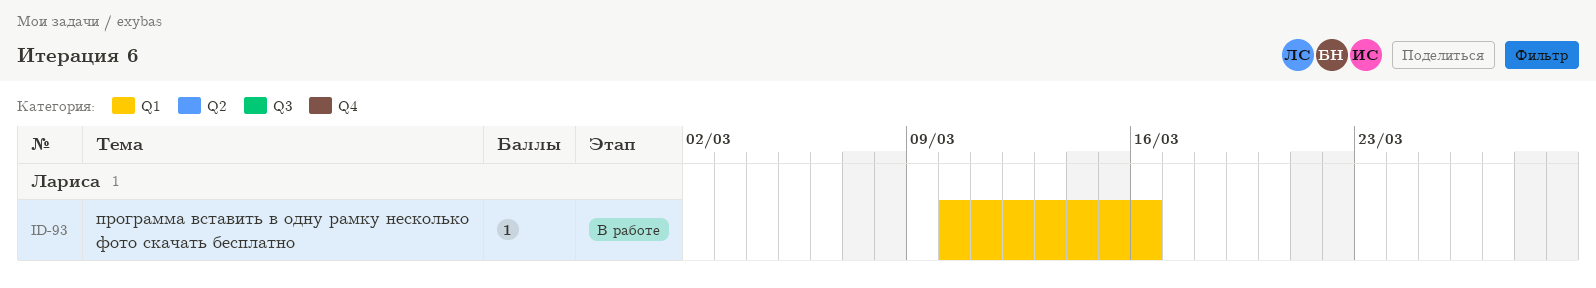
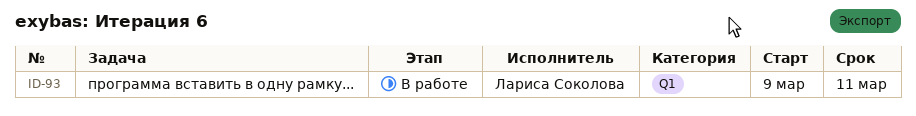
ID-93, start: Mar 10 -> Mar 9
ID-93, due: Mar 16 -> Mar 11

